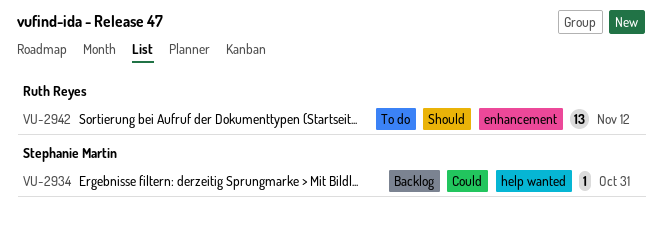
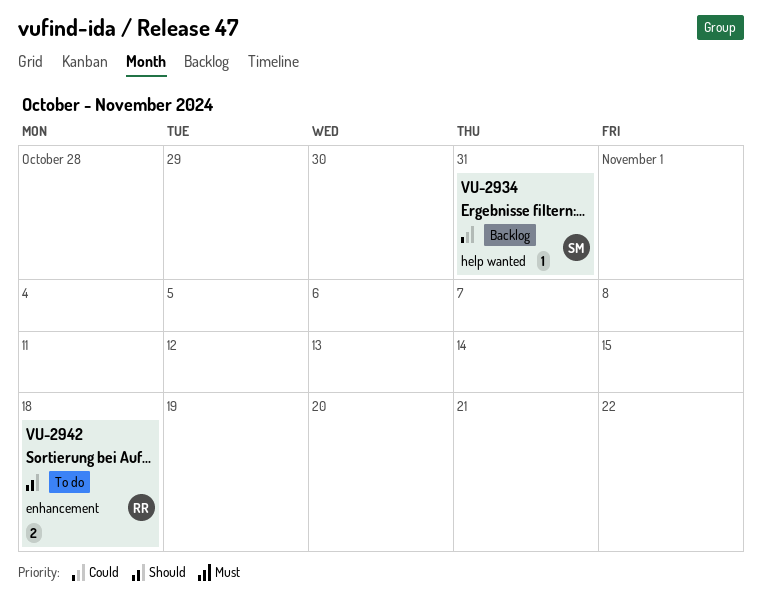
VU-2942, estimate: 13 -> 2
VU-2942, due: Nov 12 -> Nov 18

